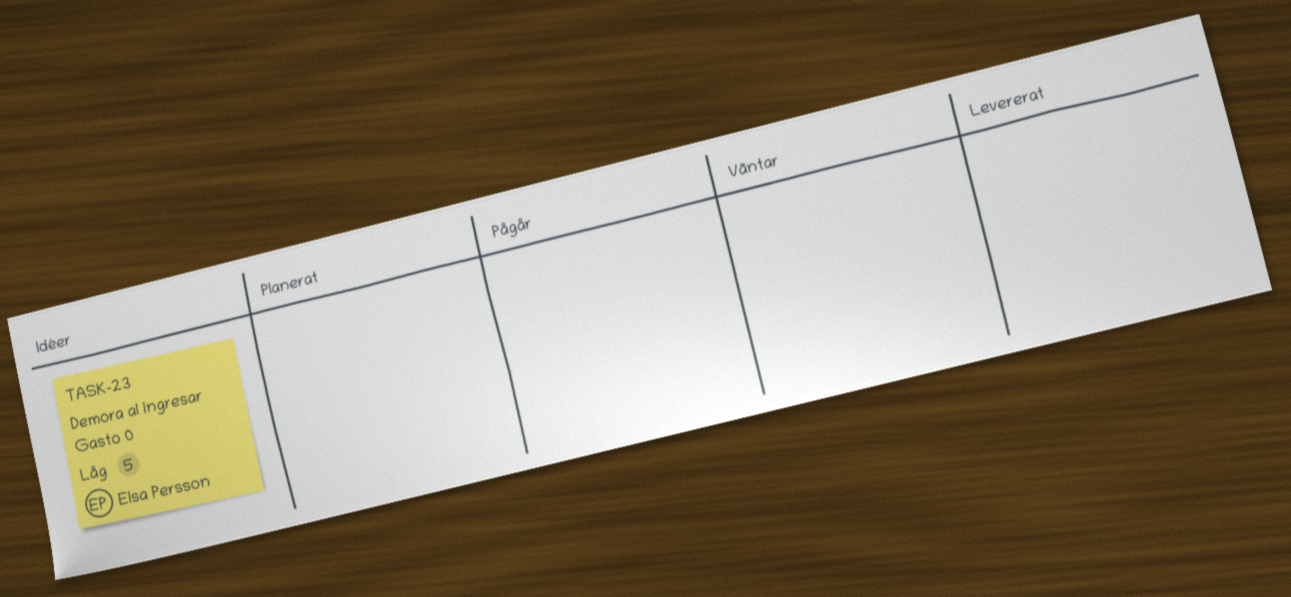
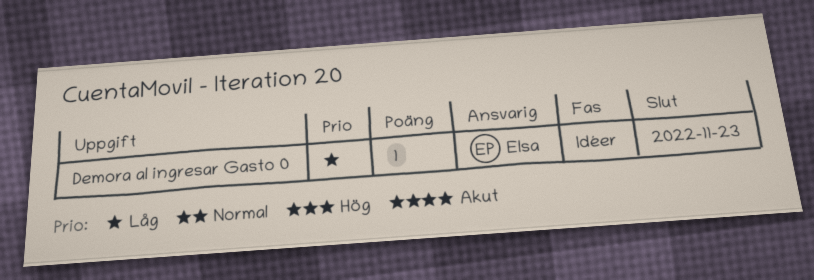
Demora al ingresar Gasto 0, estimate: 5 -> 1

